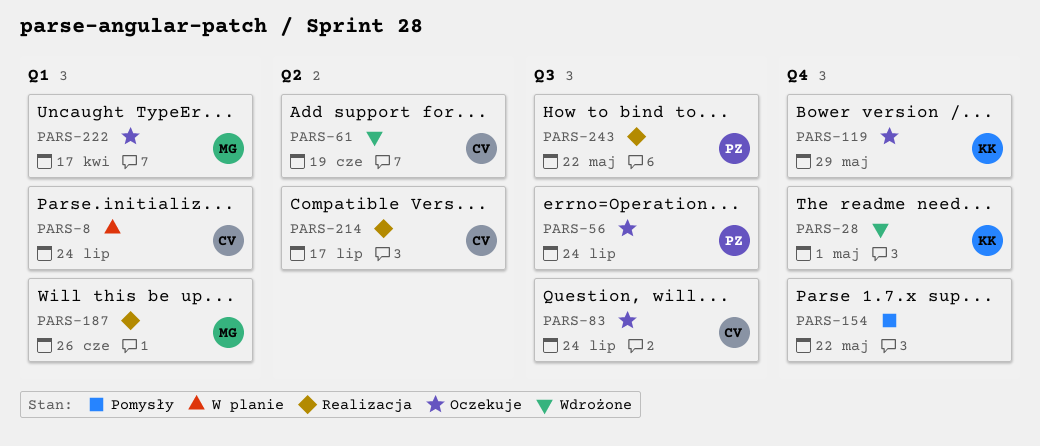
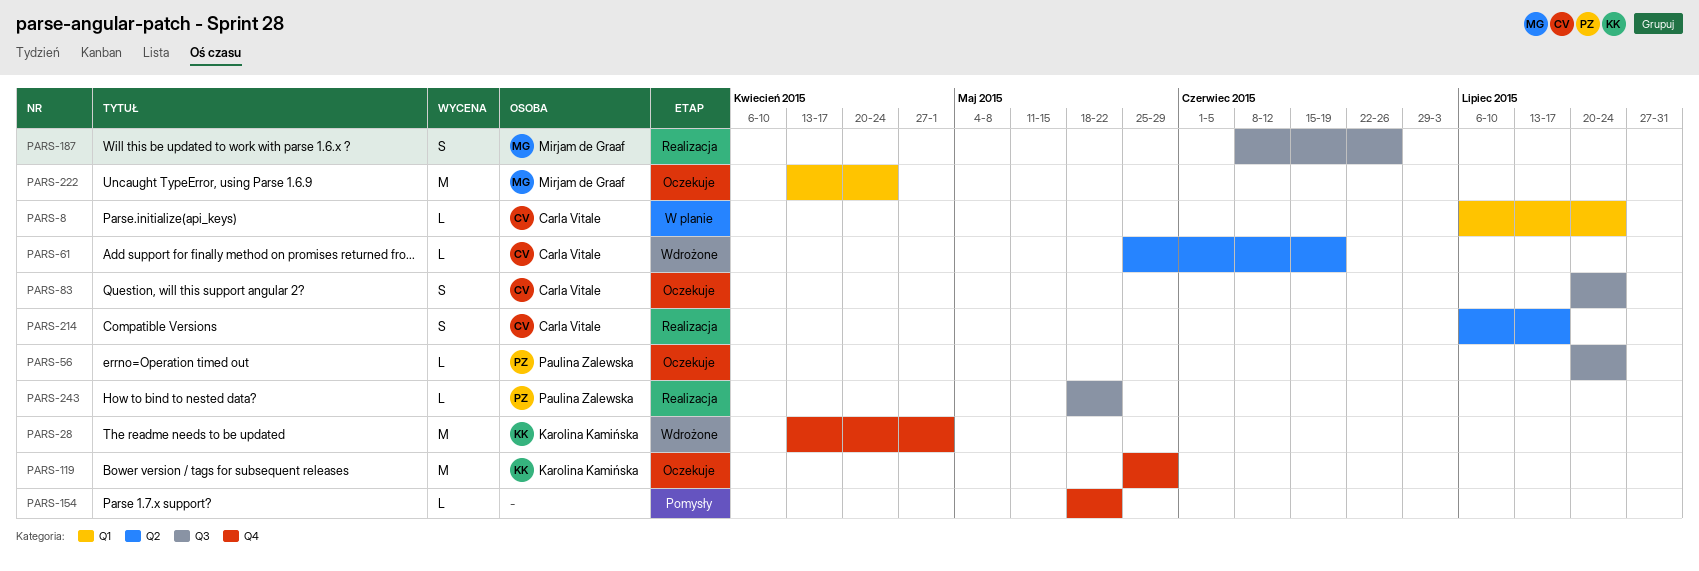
PARS-187, label: Q1 -> Q3
PARS-222, due: Apr 17 -> Apr 24

